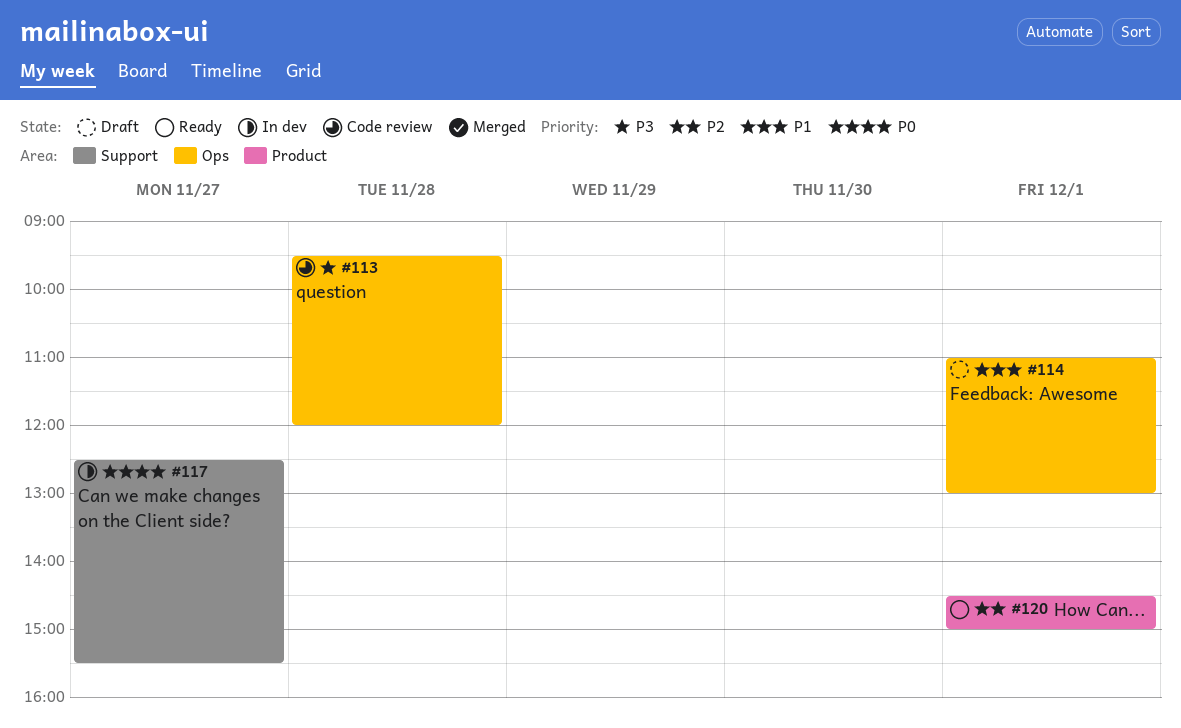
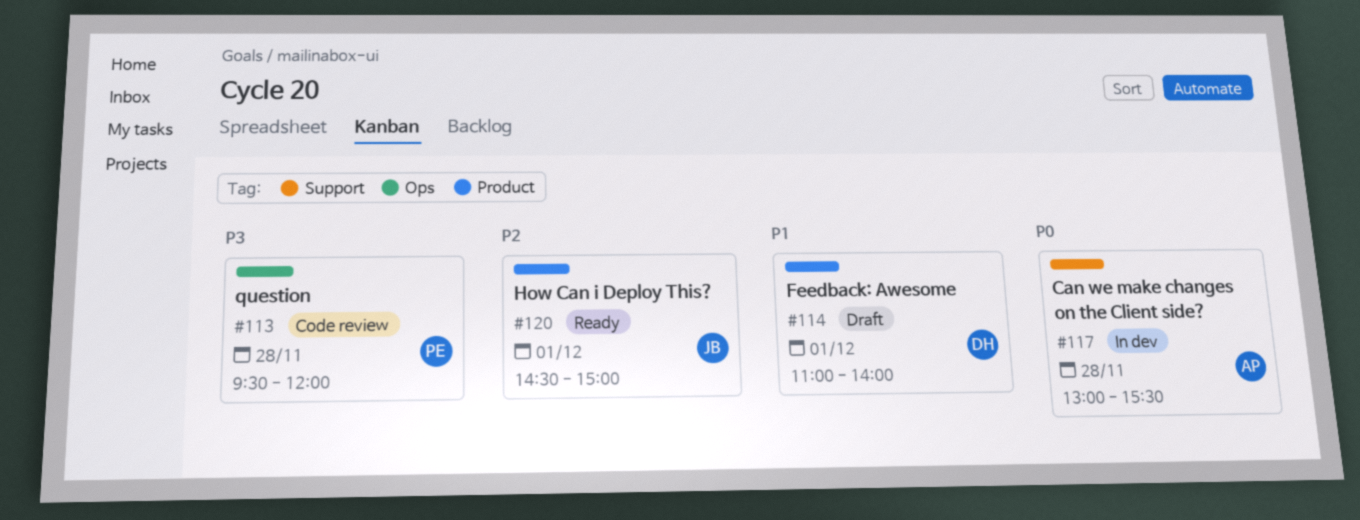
#114, label: Ops -> Product
#114, ends: 13:00 -> 14:00
#117, day: Nov 27 -> Nov 28
#117, begins: 12:30 -> 13:00

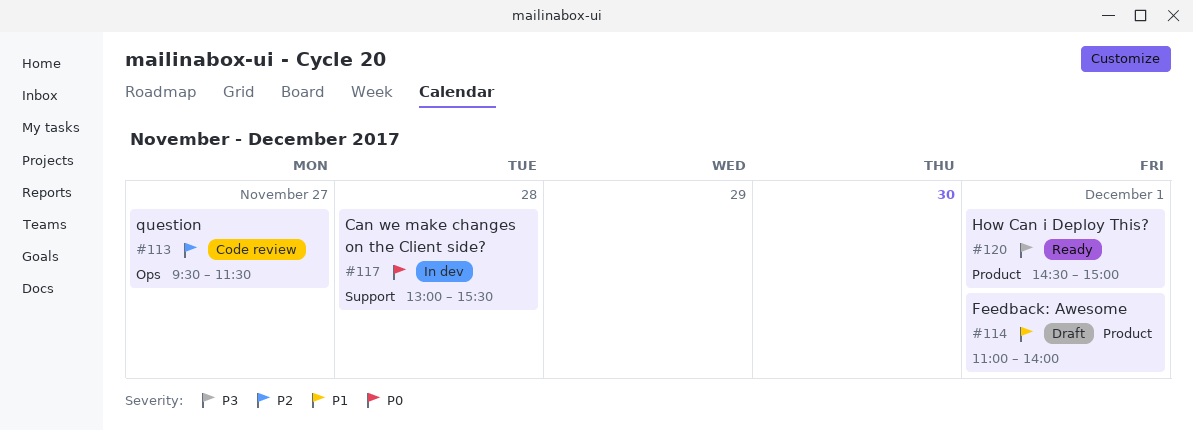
#113, priority: P3 -> P2
#113, day: Nov 28 -> Nov 27
#113, ends: 12:00 -> 11:30
#120, priority: P2 -> P3

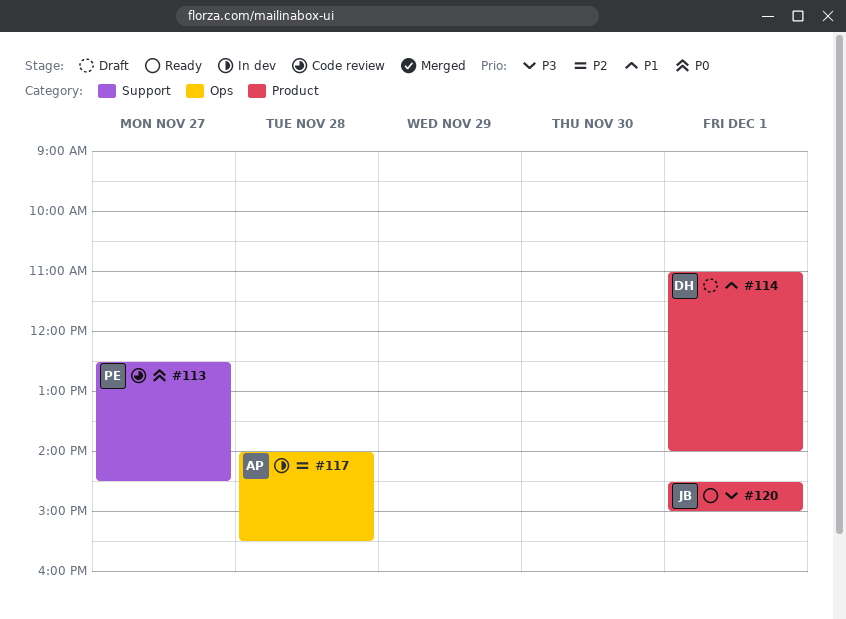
#113, priority: P2 -> P0
#113, label: Ops -> Support
#113, begins: 09:30 -> 12:30
#113, ends: 11:30 -> 14:30
#117, priority: P0 -> P2
#117, label: Support -> Ops
#117, begins: 13:00 -> 14:00

